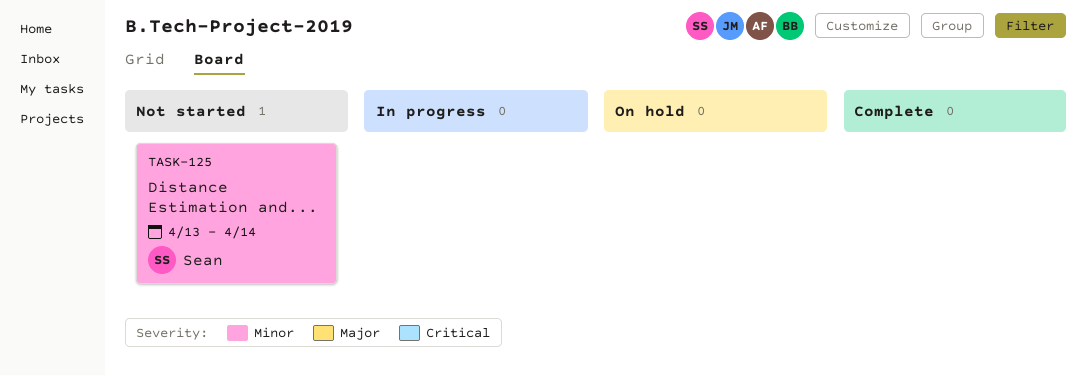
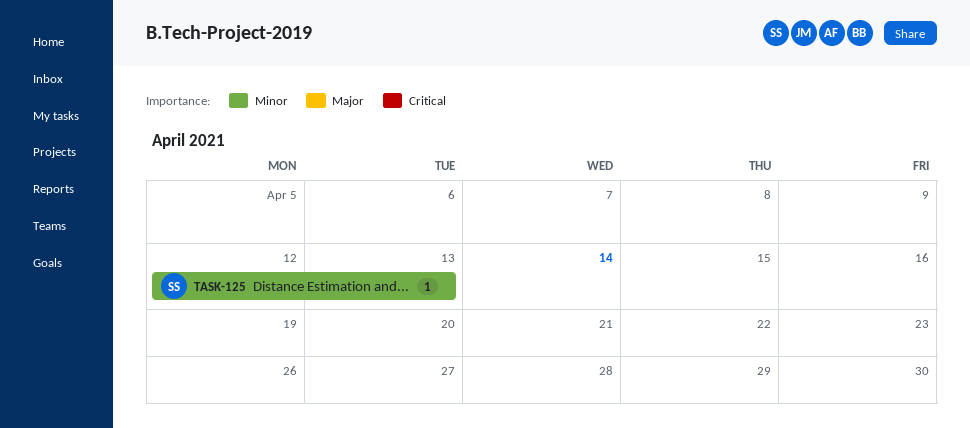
TASK-125, start: Apr 13 -> Apr 12
TASK-125, due: Apr 14 -> Apr 13

